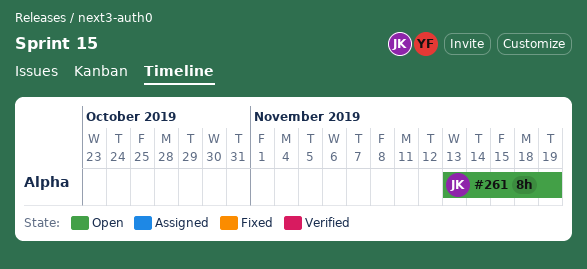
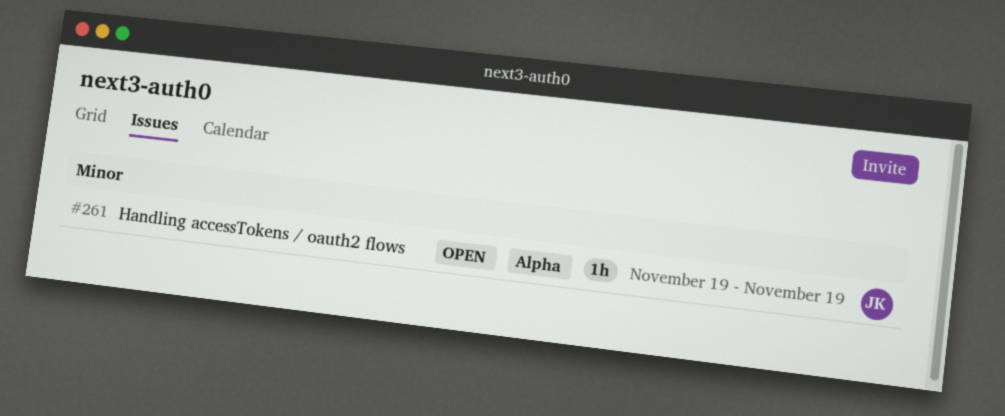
#261, estimate: 8h -> 1h
#261, start: Nov 13 -> Nov 19

